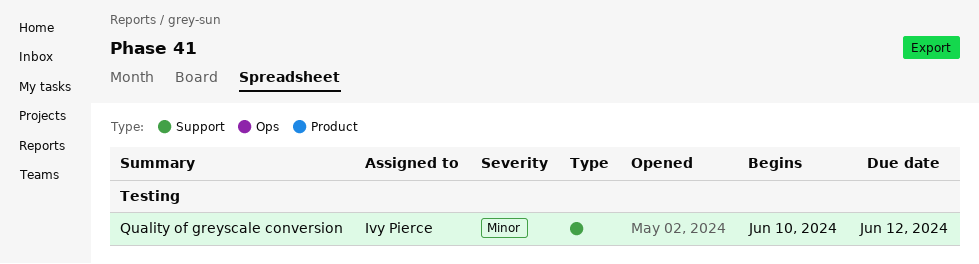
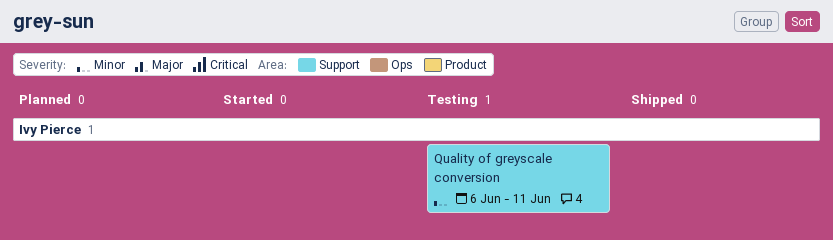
Quality of greyscale conversion, start: Jun 10 -> Jun 6
Quality of greyscale conversion, due: Jun 12 -> Jun 11

